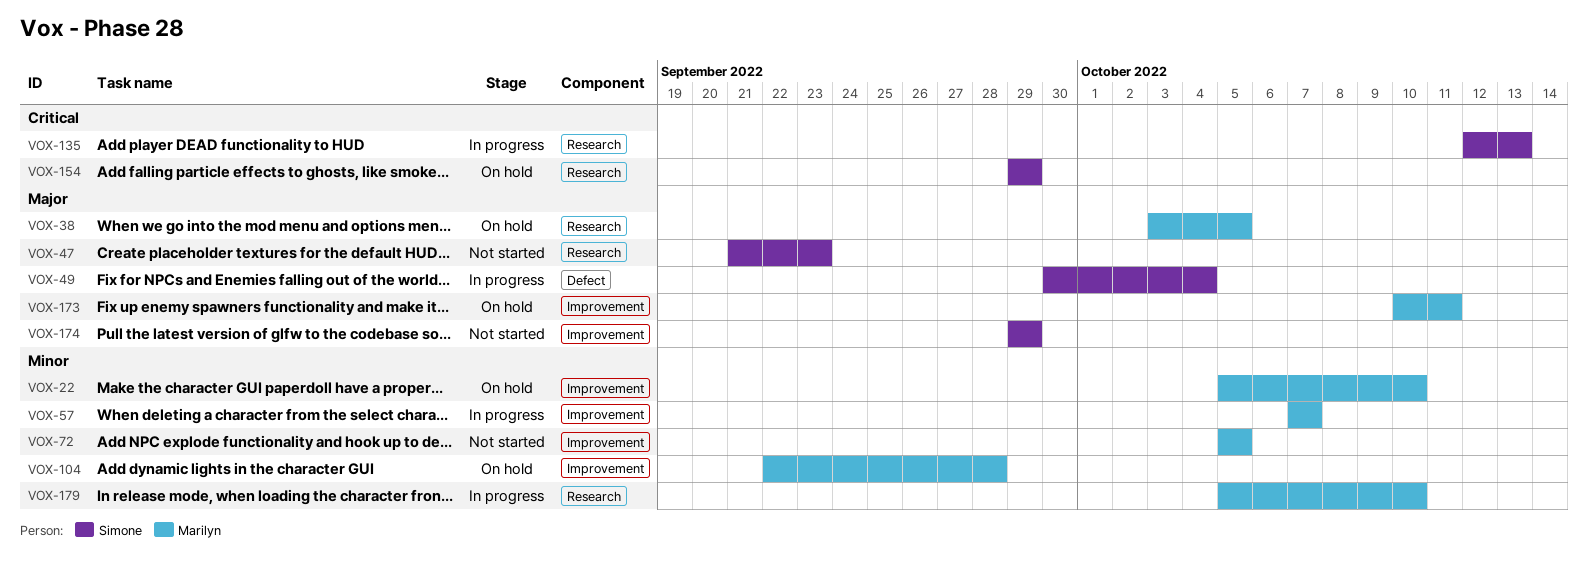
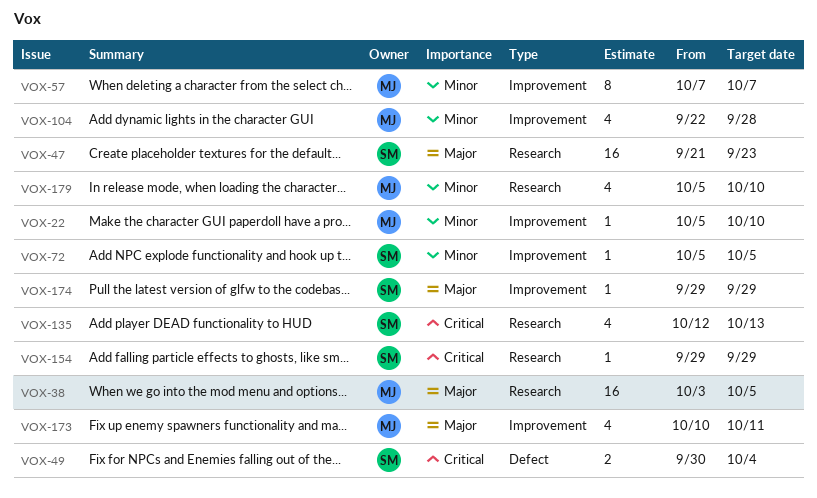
VOX-49, priority: Major -> Critical
VOX-72, owner: Marilyn -> Simone

